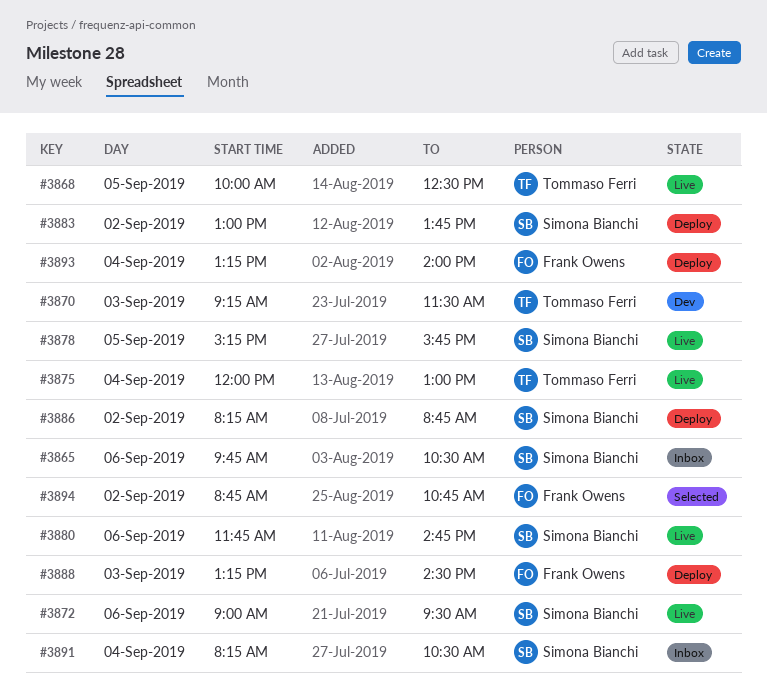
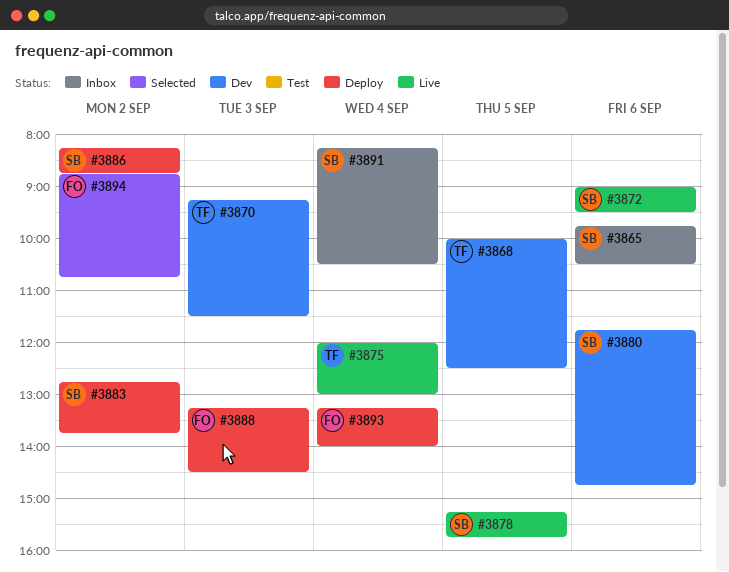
#3868, status: Live -> Dev
#3880, status: Live -> Dev
#3883, begins: 13:00 -> 12:45

